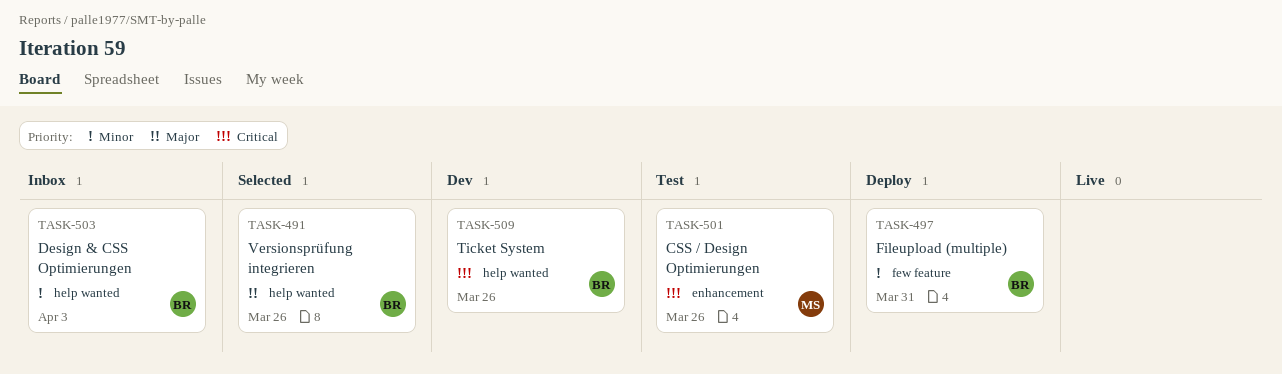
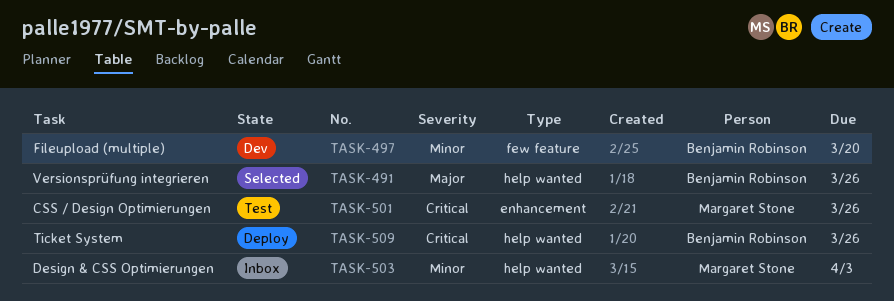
TASK-497, status: Deploy -> Dev
TASK-497, due: Mar 31 -> Mar 20
TASK-503, owner: Benjamin Robinson -> Margaret Stone
TASK-509, status: Dev -> Deploy

